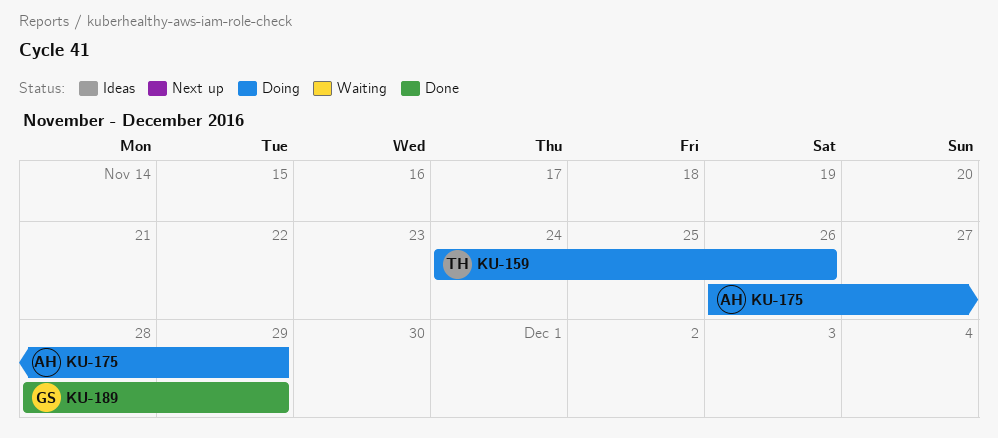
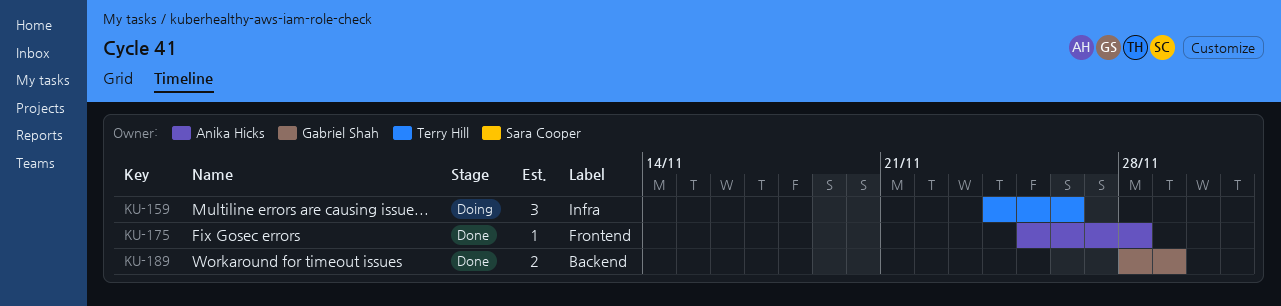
KU-175, status: Doing -> Done
KU-175, start: Nov 26 -> Nov 25
KU-175, due: Nov 29 -> Nov 28

